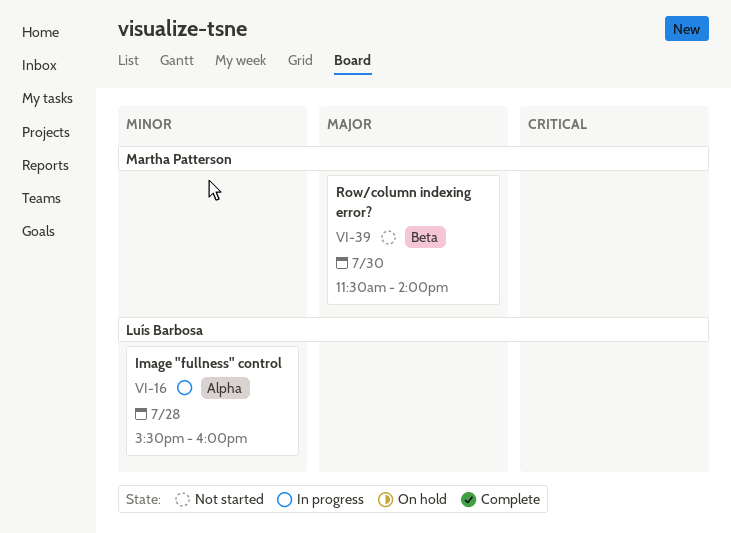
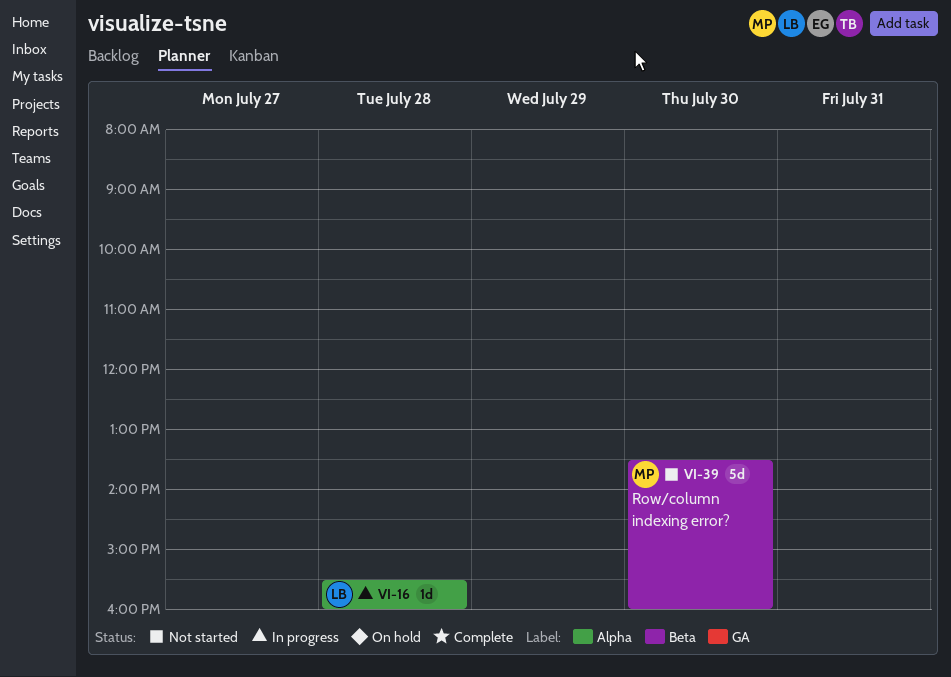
VI-39, begins: 11:30 -> 13:30
VI-39, ends: 14:00 -> 16:00

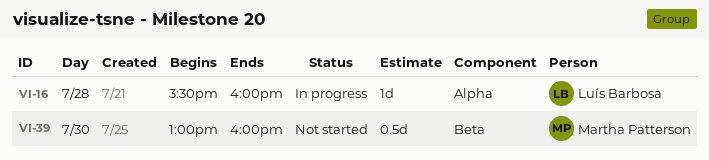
VI-39, estimate: 5d -> 0.5d
VI-39, begins: 13:30 -> 13:00

